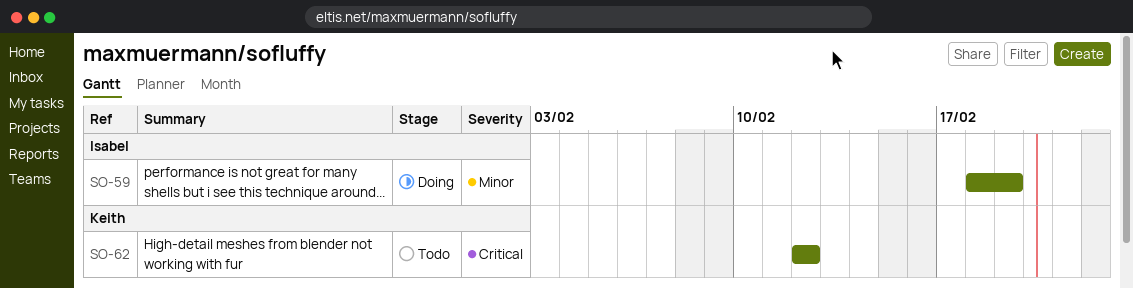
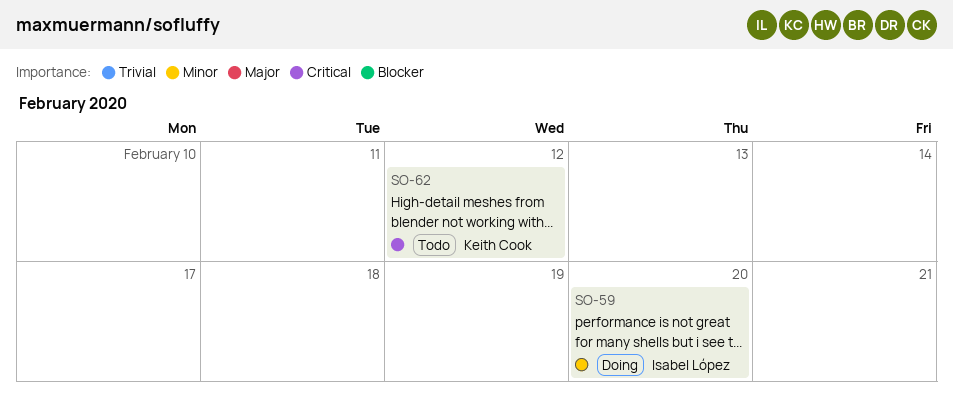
SO-59, due: Feb 19 -> Feb 20

